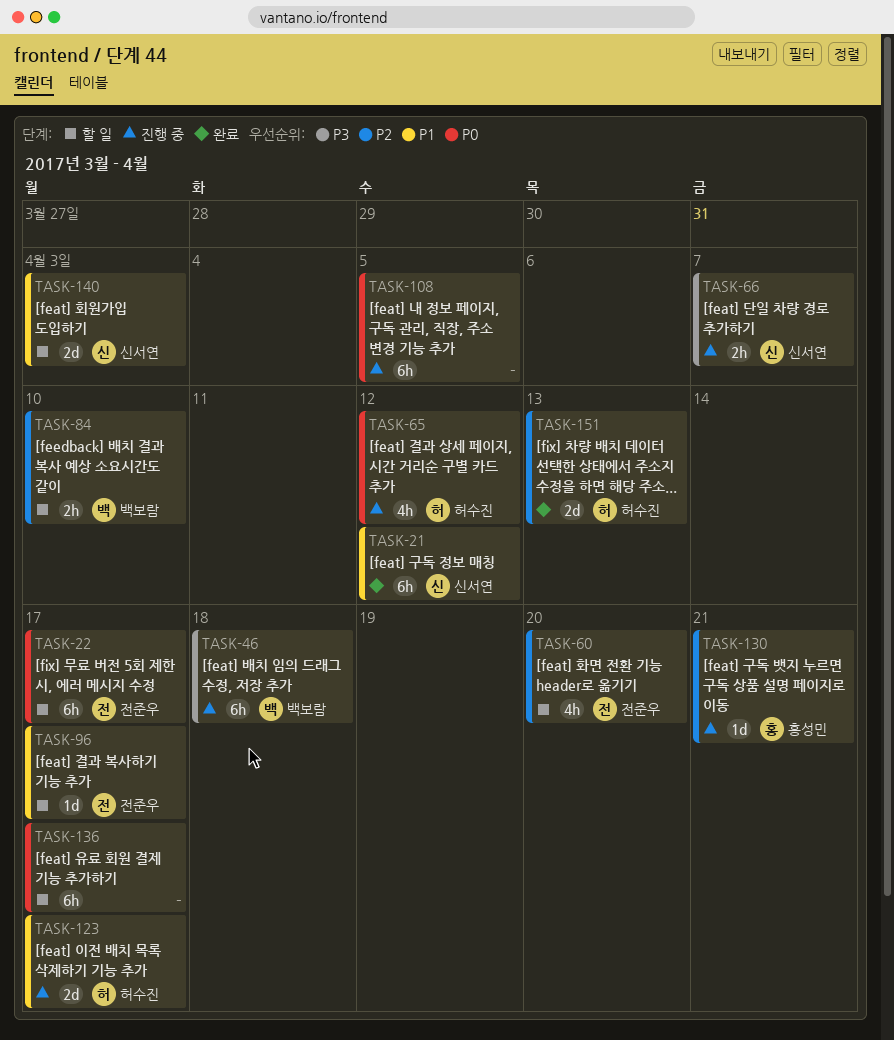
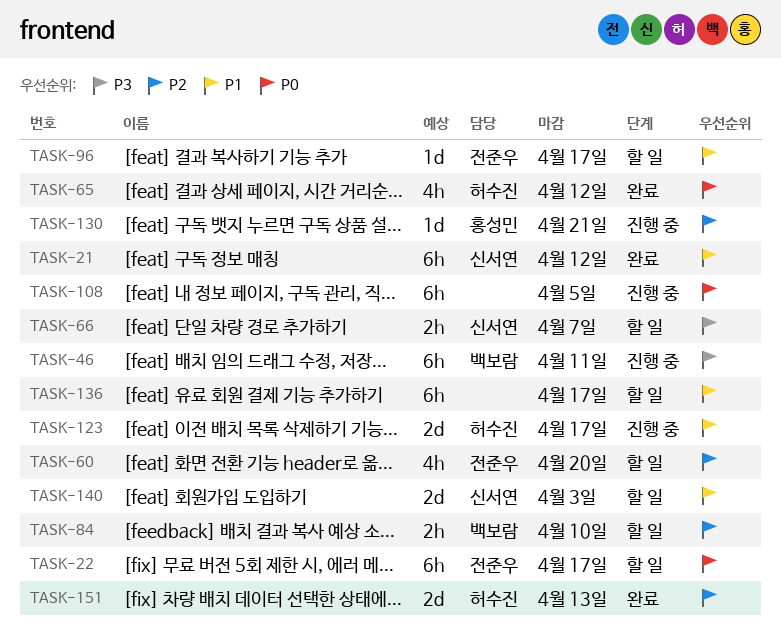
TASK-46, due: Apr 18 -> Apr 11
TASK-65, status: 진행 중 -> 완료
TASK-66, status: 진행 중 -> 할 일
TASK-136, priority: P0 -> P1

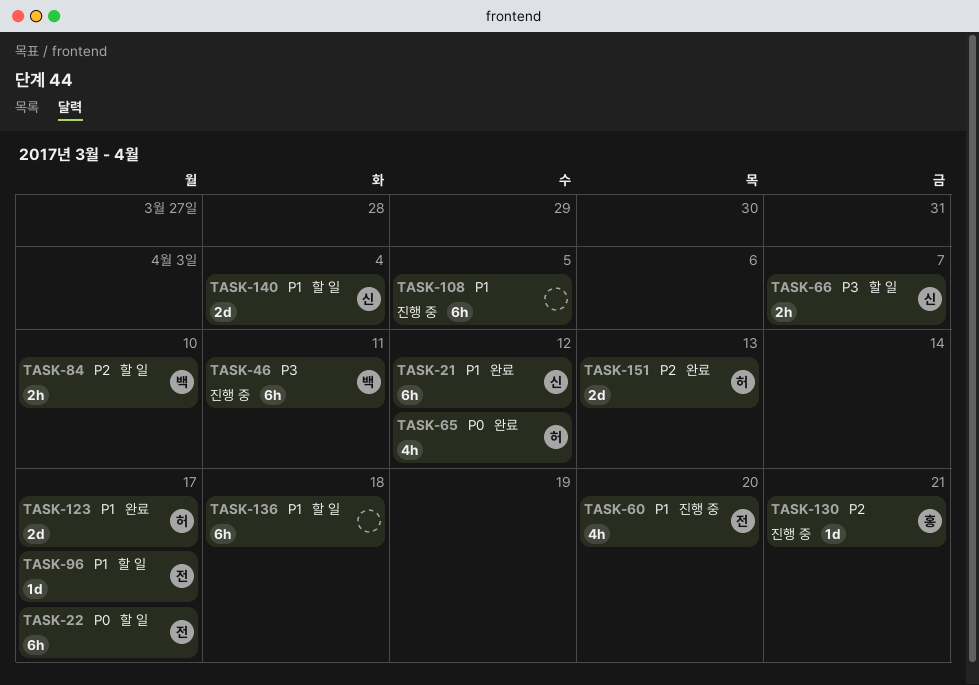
TASK-60, status: 할 일 -> 진행 중
TASK-60, priority: P2 -> P1
TASK-108, priority: P0 -> P1
TASK-123, status: 진행 중 -> 완료
TASK-136, due: Apr 17 -> Apr 18
TASK-140, due: Apr 3 -> Apr 4

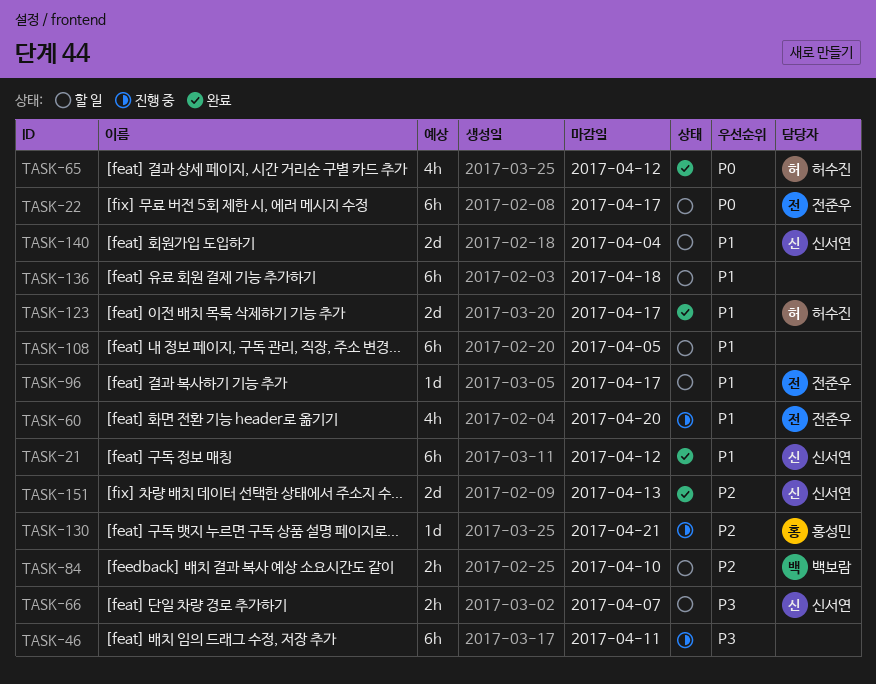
TASK-46, owner: 백보람 -> none
TASK-108, status: 진행 중 -> 할 일
TASK-151, owner: 허수진 -> 신서연

